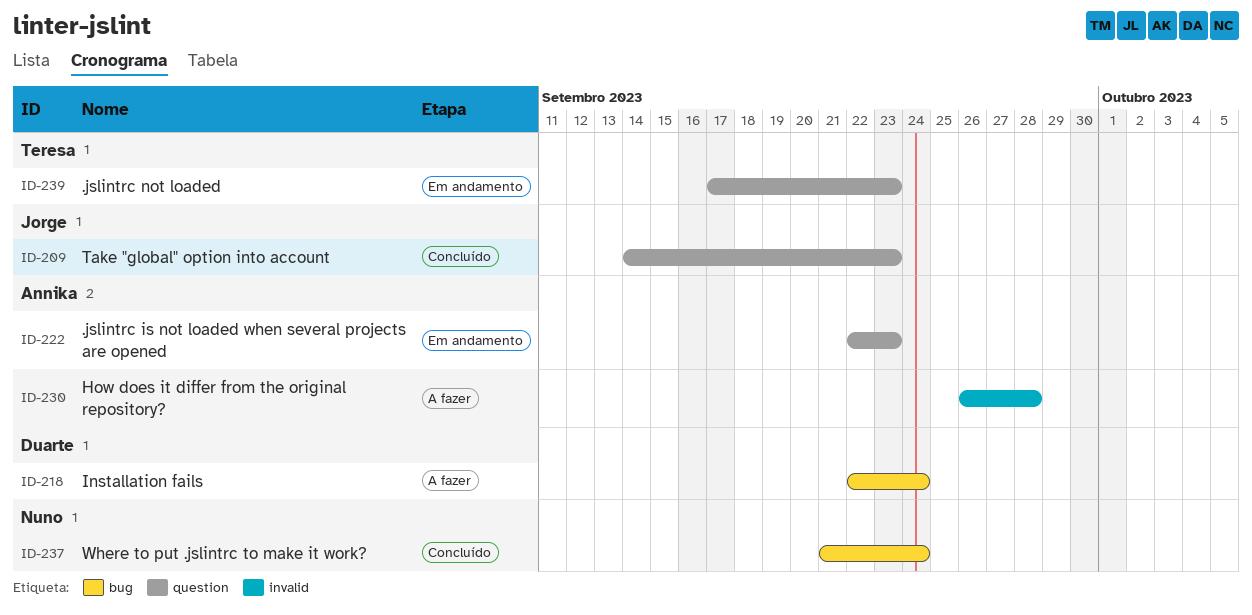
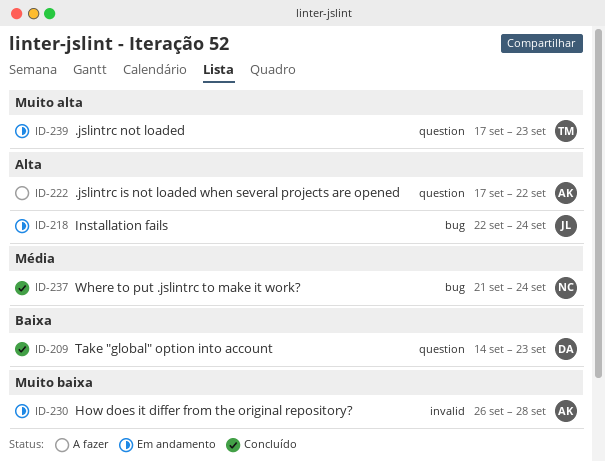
ID-209, owner: Jorge -> Duarte
ID-218, status: A fazer -> Em andamento
ID-218, owner: Duarte -> Jorge
ID-222, status: Em andamento -> A fazer
ID-222, start: Sep 22 -> Sep 17
ID-222, due: Sep 23 -> Sep 22
ID-230, status: A fazer -> Em andamento

